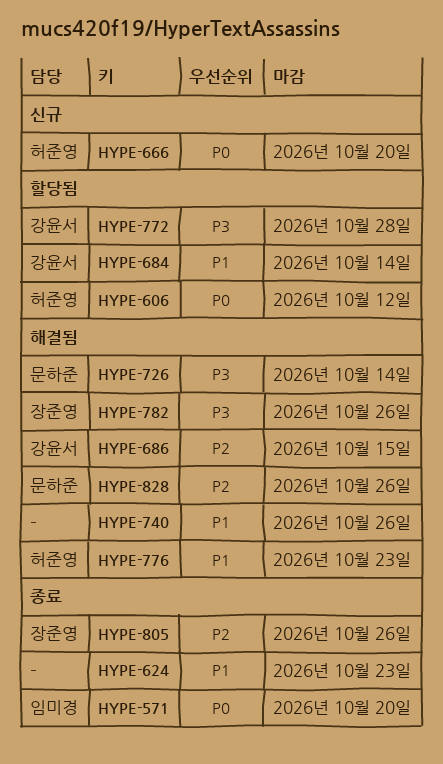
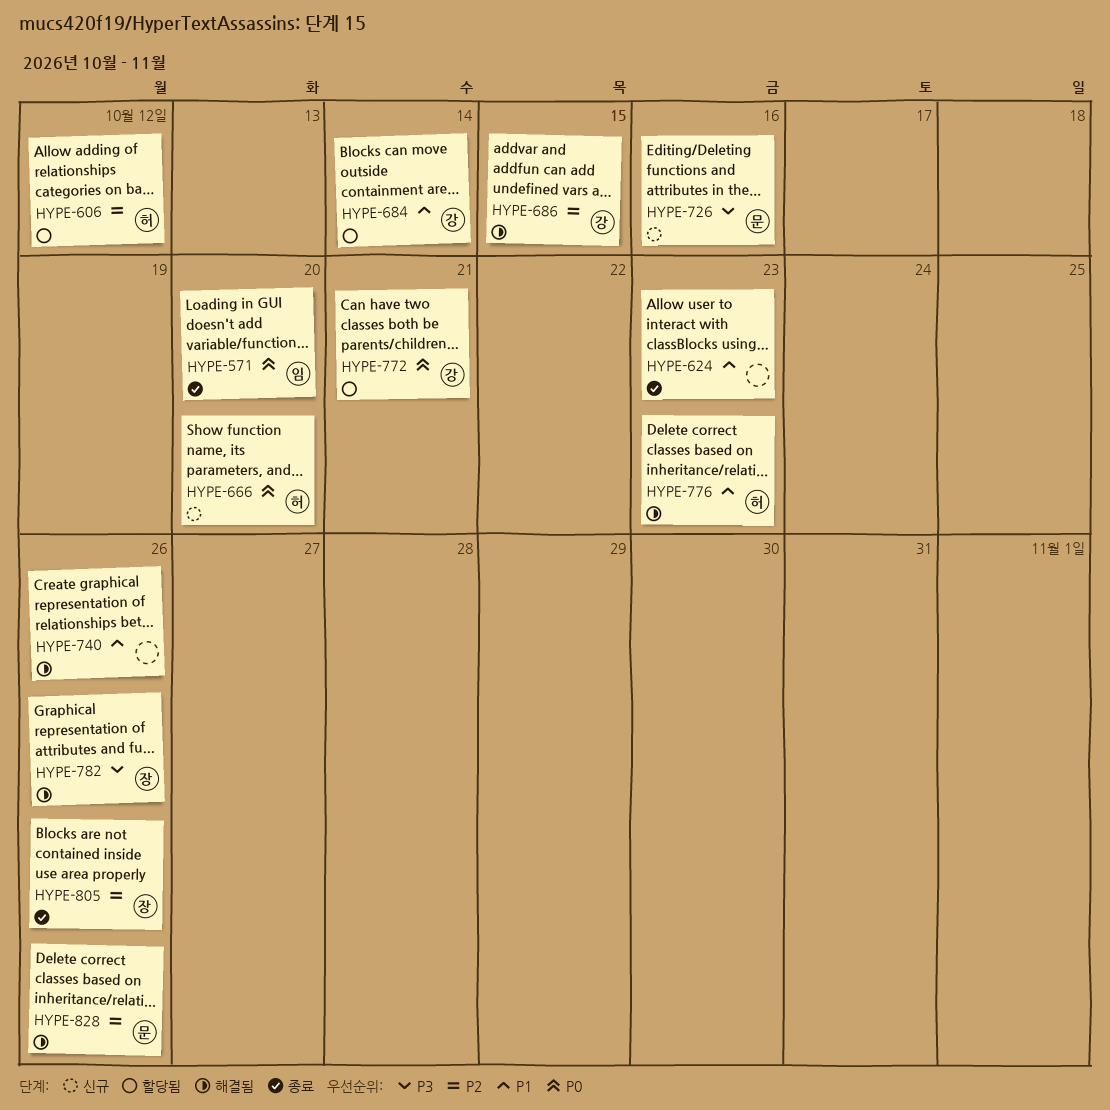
HYPE-606, priority: P0 -> P2
HYPE-726, status: 해결됨 -> 신규
HYPE-726, due: Oct 14 -> Oct 16
HYPE-772, priority: P3 -> P0
HYPE-772, due: Oct 28 -> Oct 21

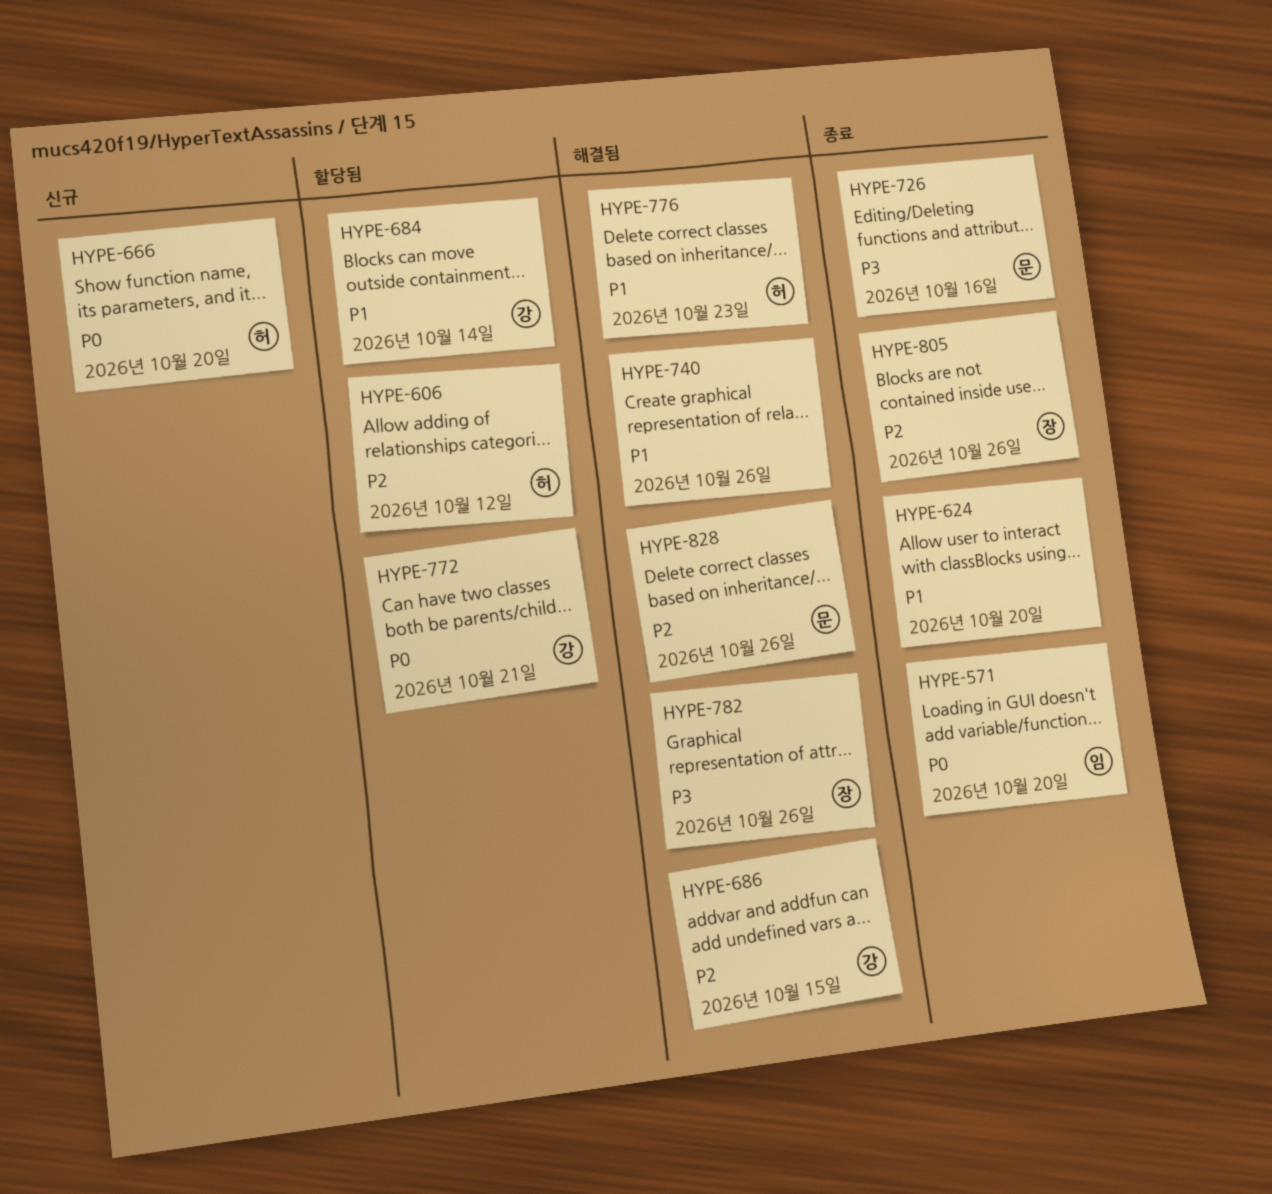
HYPE-624, due: Oct 23 -> Oct 20
HYPE-726, status: 신규 -> 종료

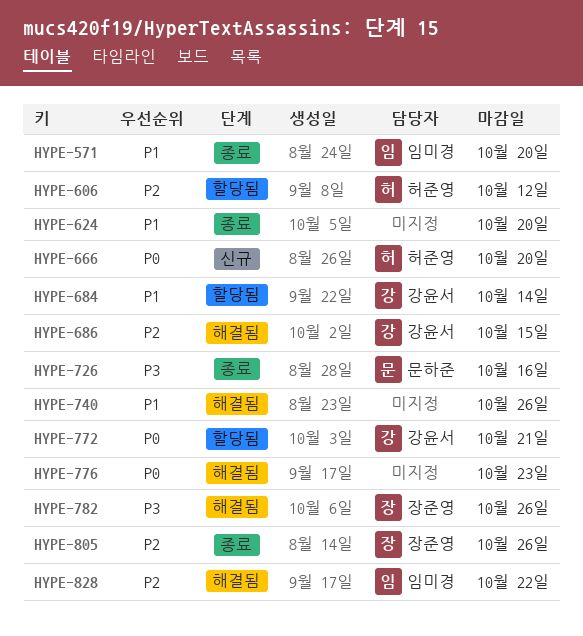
HYPE-571, priority: P0 -> P1
HYPE-776, owner: 허준영 -> none
HYPE-776, priority: P1 -> P0
HYPE-828, owner: 문하준 -> 임미경
HYPE-828, due: Oct 26 -> Oct 22

